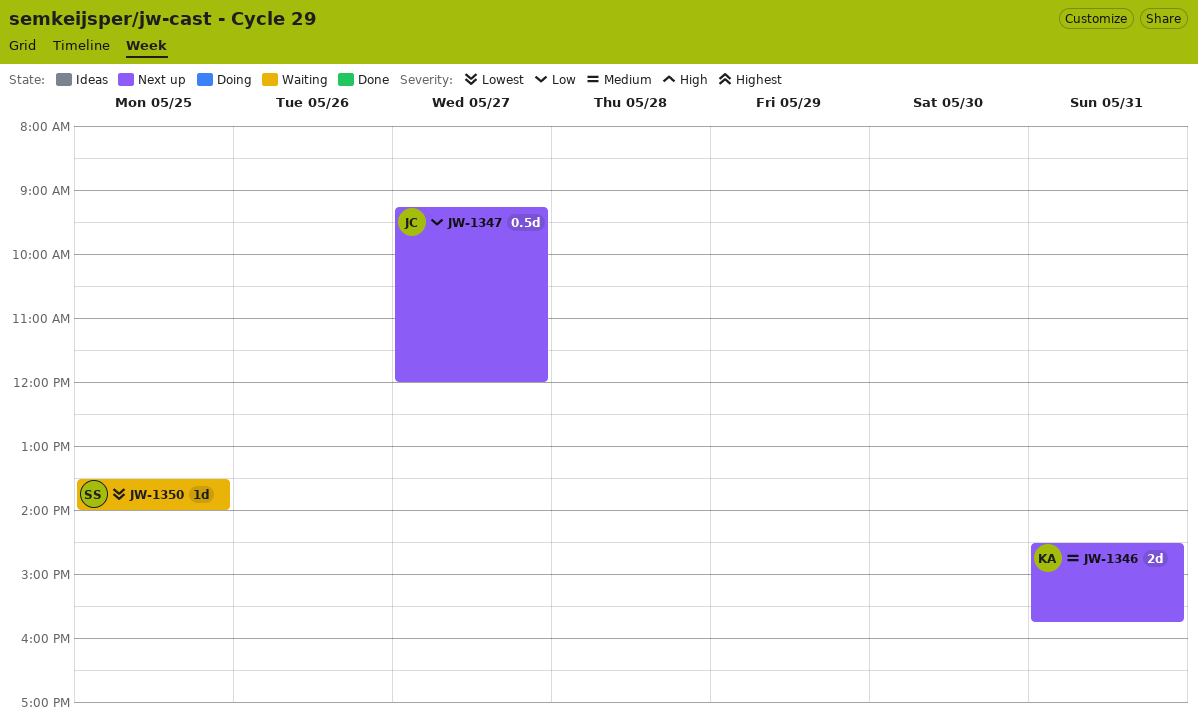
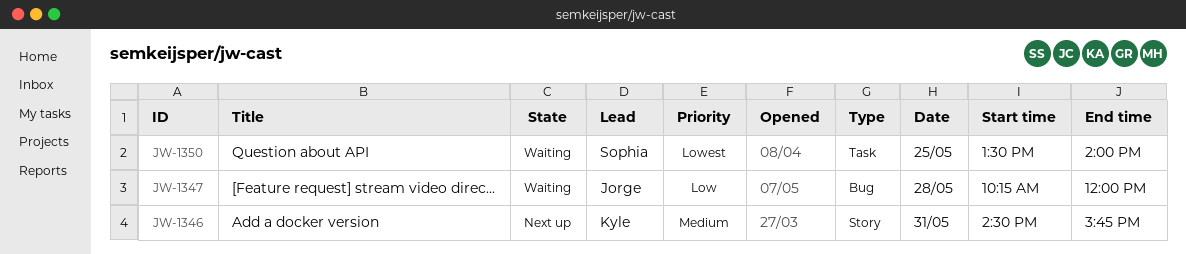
JW-1347, status: Next up -> Waiting
JW-1347, day: May 27 -> May 28
JW-1347, begins: 09:15 -> 10:15

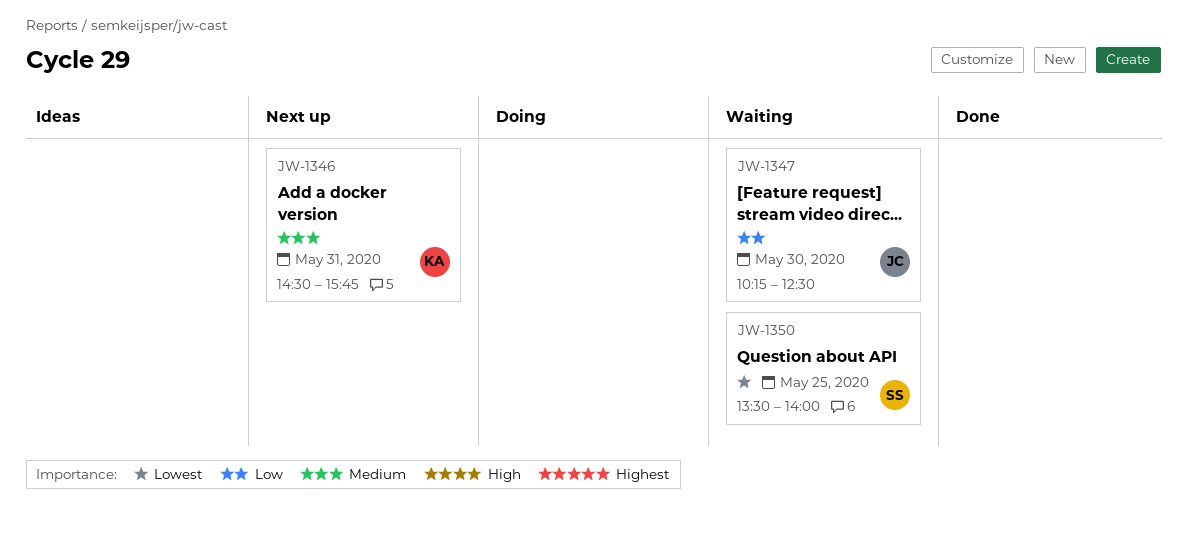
JW-1347, day: May 28 -> May 30
JW-1347, ends: 12:00 -> 12:30

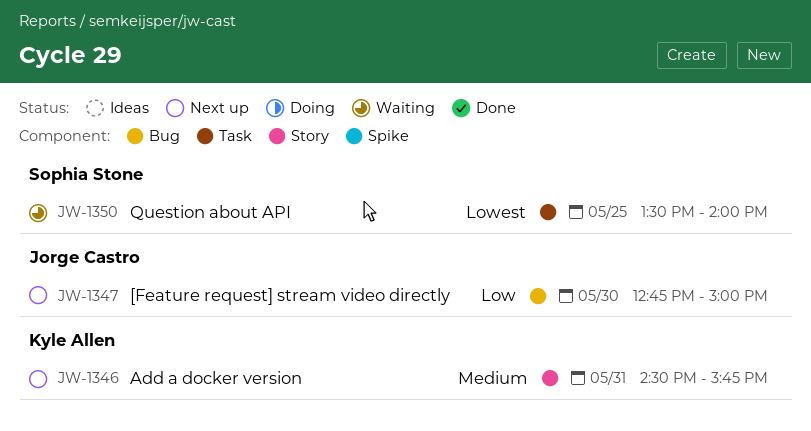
JW-1347, status: Waiting -> Next up
JW-1347, begins: 10:15 -> 12:45
JW-1347, ends: 12:30 -> 15:00

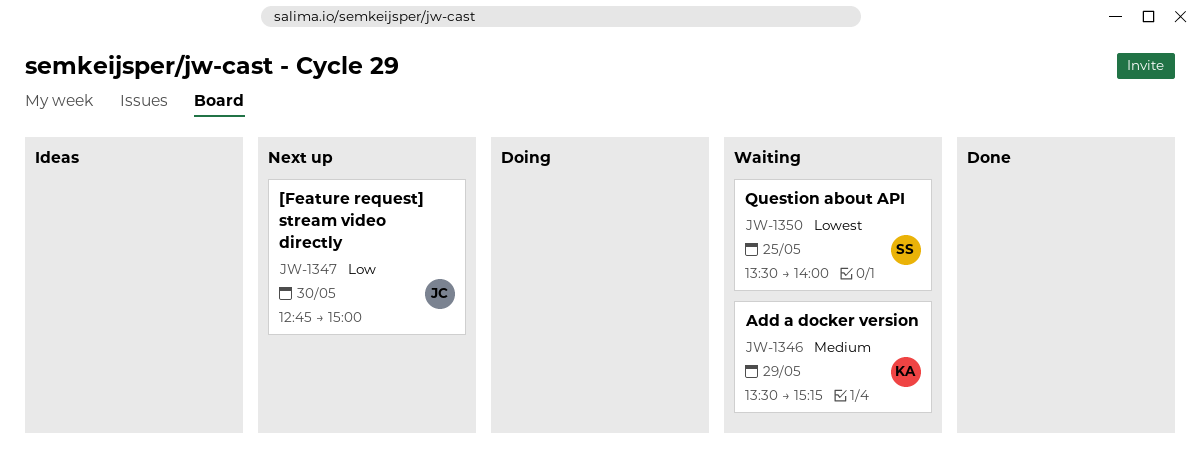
JW-1346, status: Next up -> Waiting
JW-1346, day: May 31 -> May 29
JW-1346, begins: 14:30 -> 13:30
JW-1346, ends: 15:45 -> 15:15

